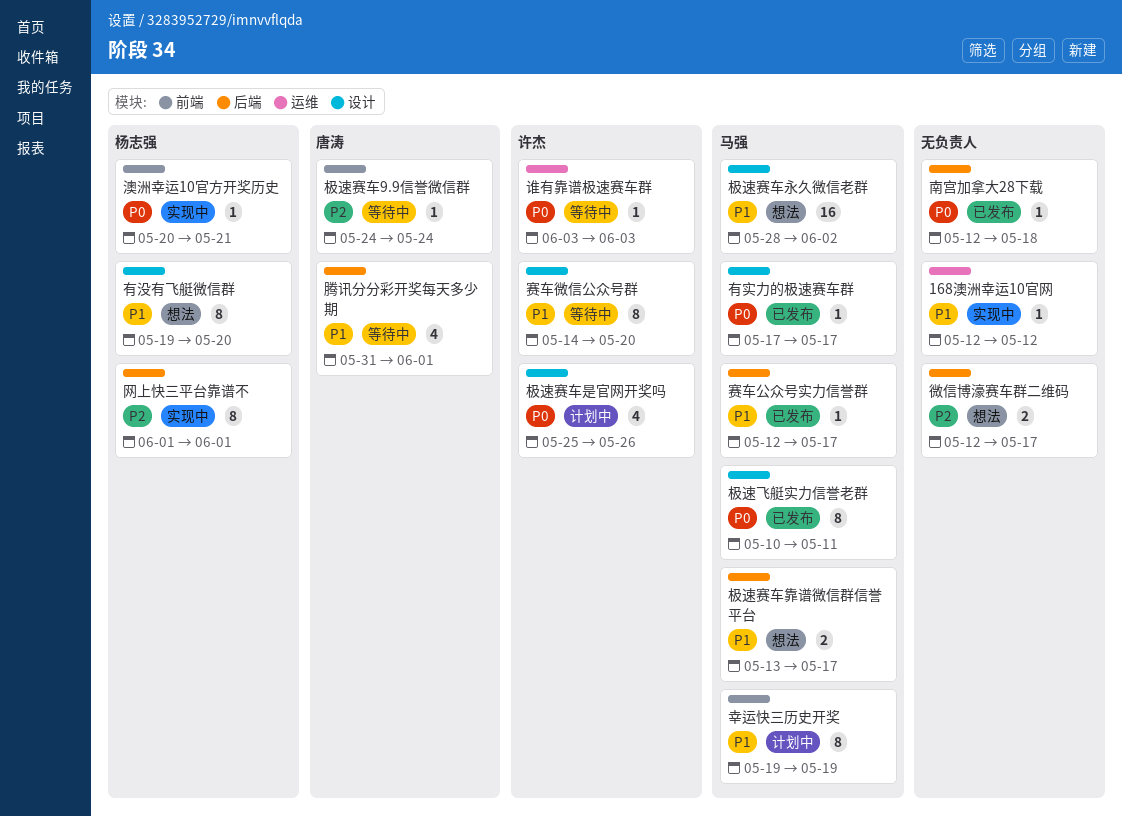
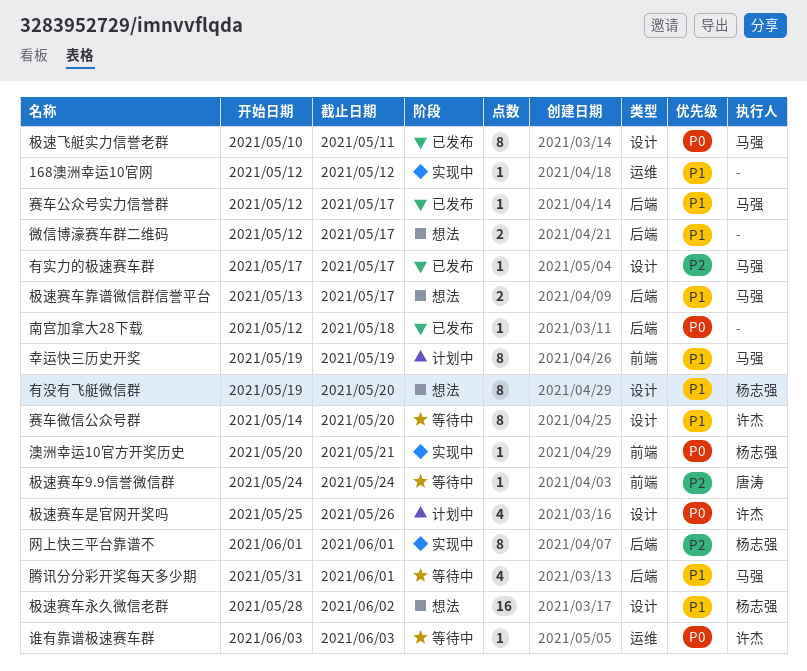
微信博濠赛车群二维码, priority: P2 -> P1
有实力的极速赛车群, priority: P0 -> P2
极速赛车永久微信老群, owner: 马强 -> 杨志强
腾讯分分彩开奖每天多少期, owner: 唐涛 -> 马强

